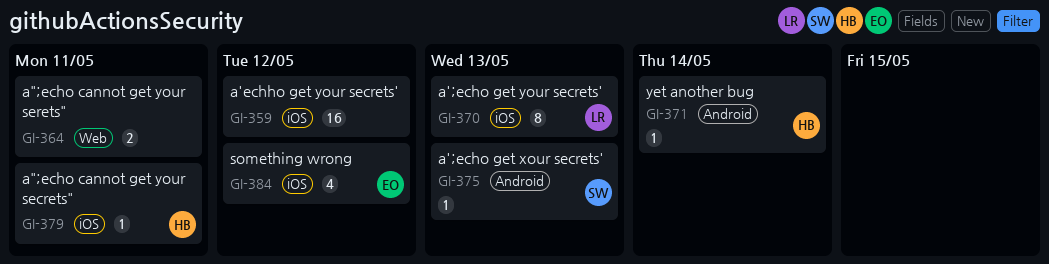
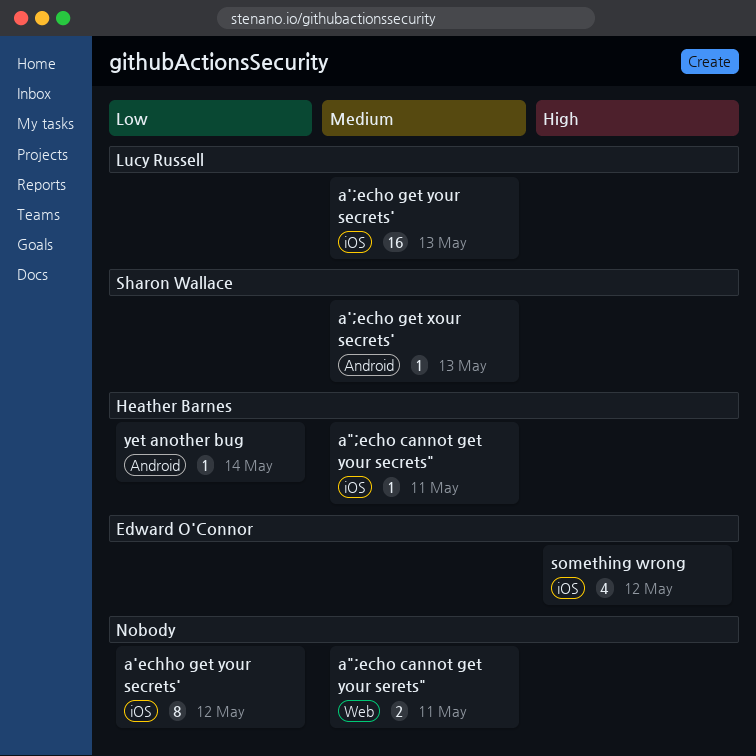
a';echo get your secrets', estimate: 8 -> 16
a'echho get your secrets', estimate: 16 -> 8

